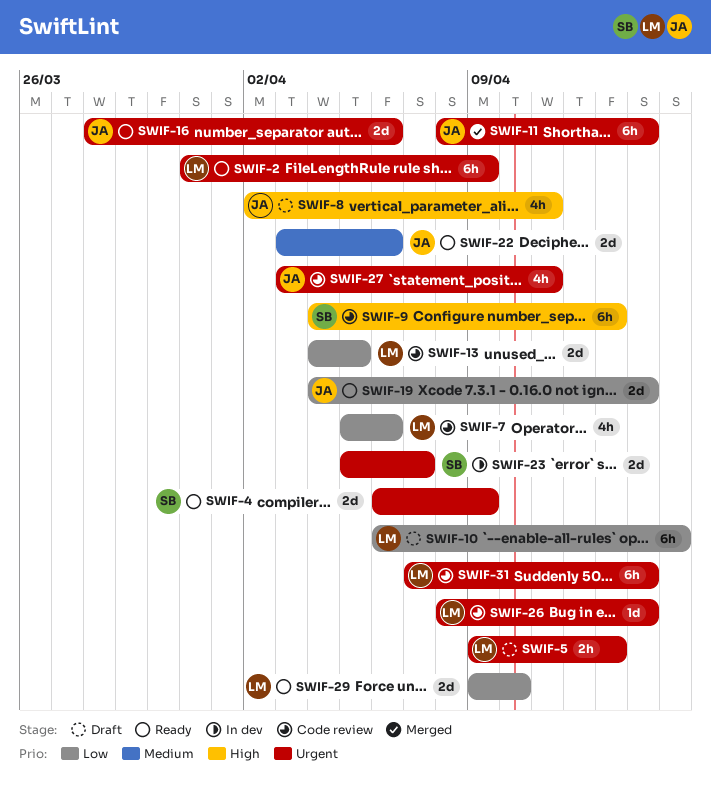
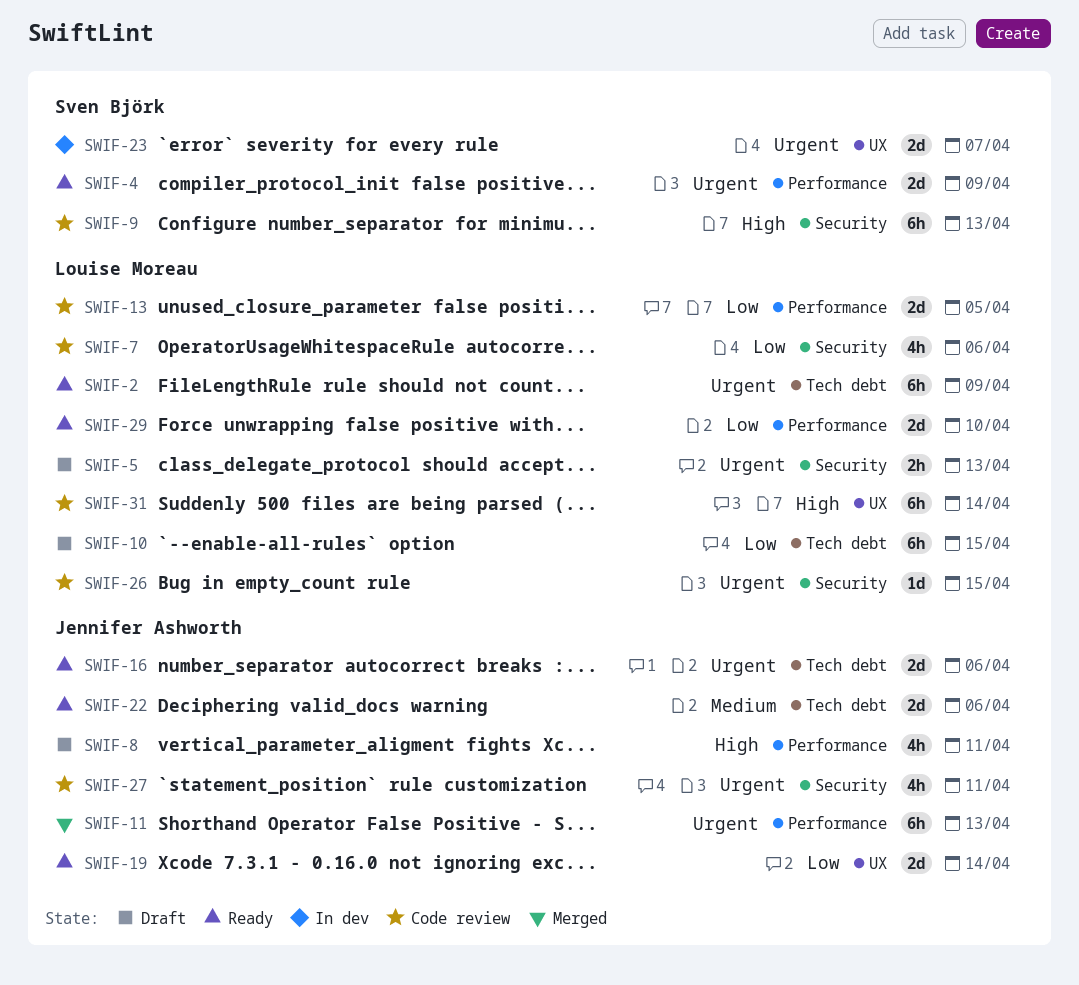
SWIF-11, due: Apr 14 -> Apr 13
SWIF-26, due: Apr 14 -> Apr 15
SWIF-31, priority: Urgent -> High

